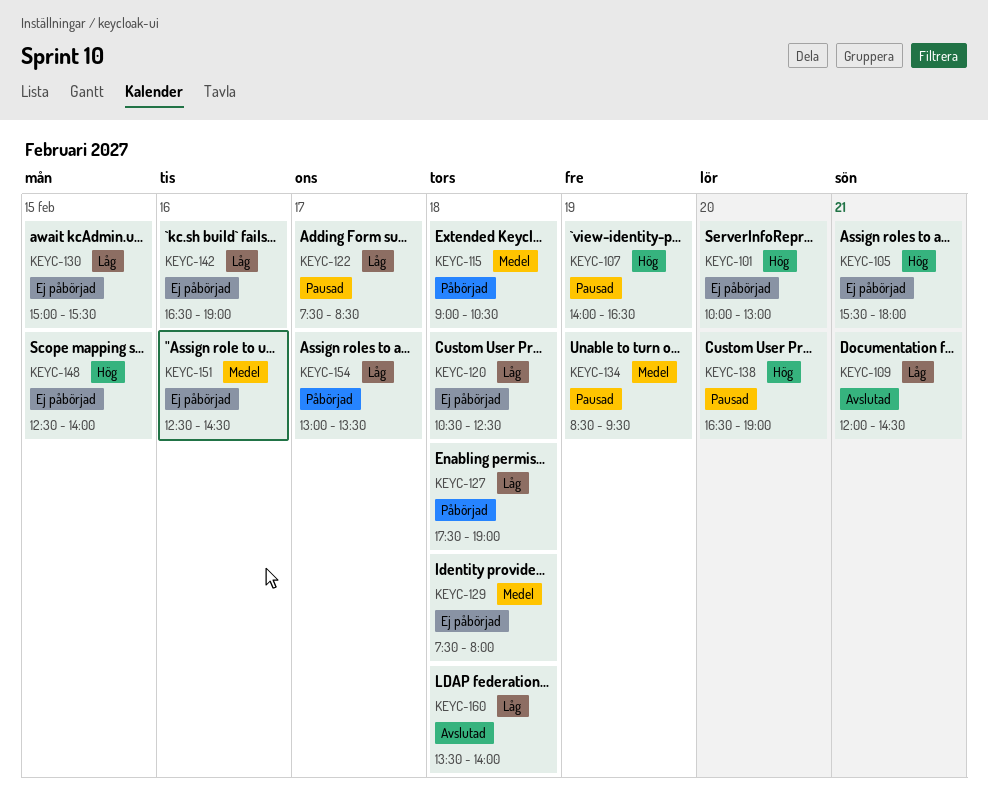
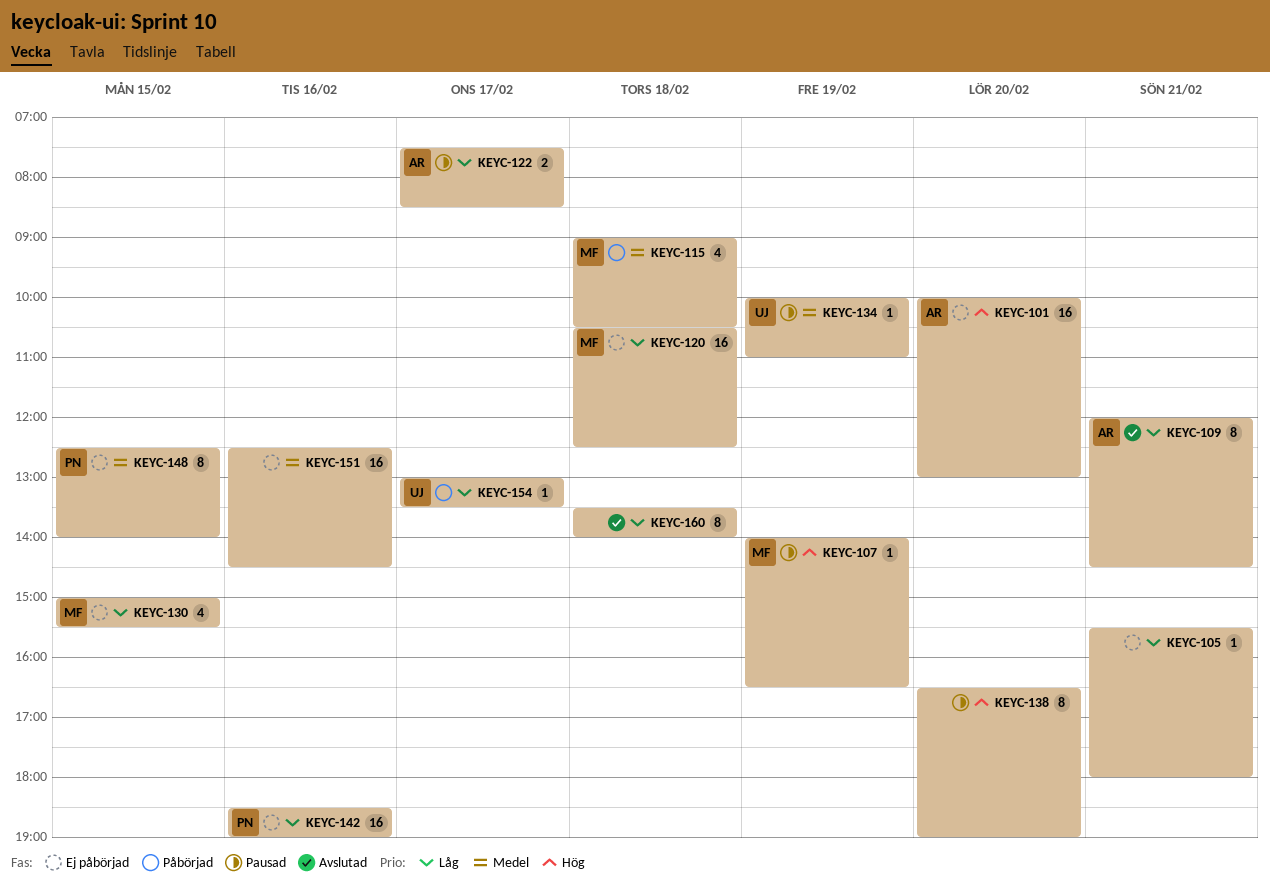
KEYC-105, priority: Hög -> Låg
KEYC-127: present -> none
KEYC-129: present -> none
KEYC-134, begins: 08:30 -> 10:00
KEYC-134, ends: 09:30 -> 11:00
KEYC-142, begins: 16:30 -> 18:30
KEYC-148, priority: Hög -> Medel

